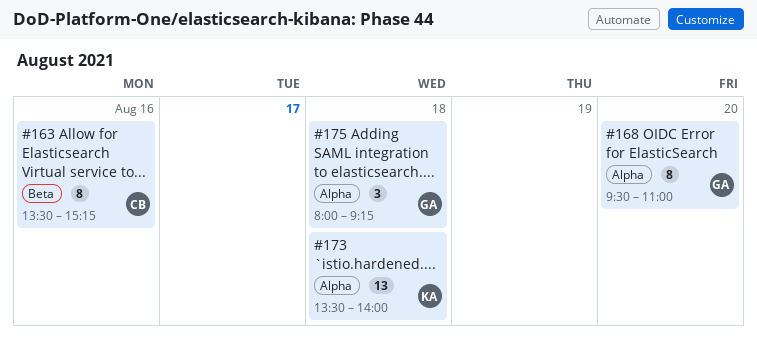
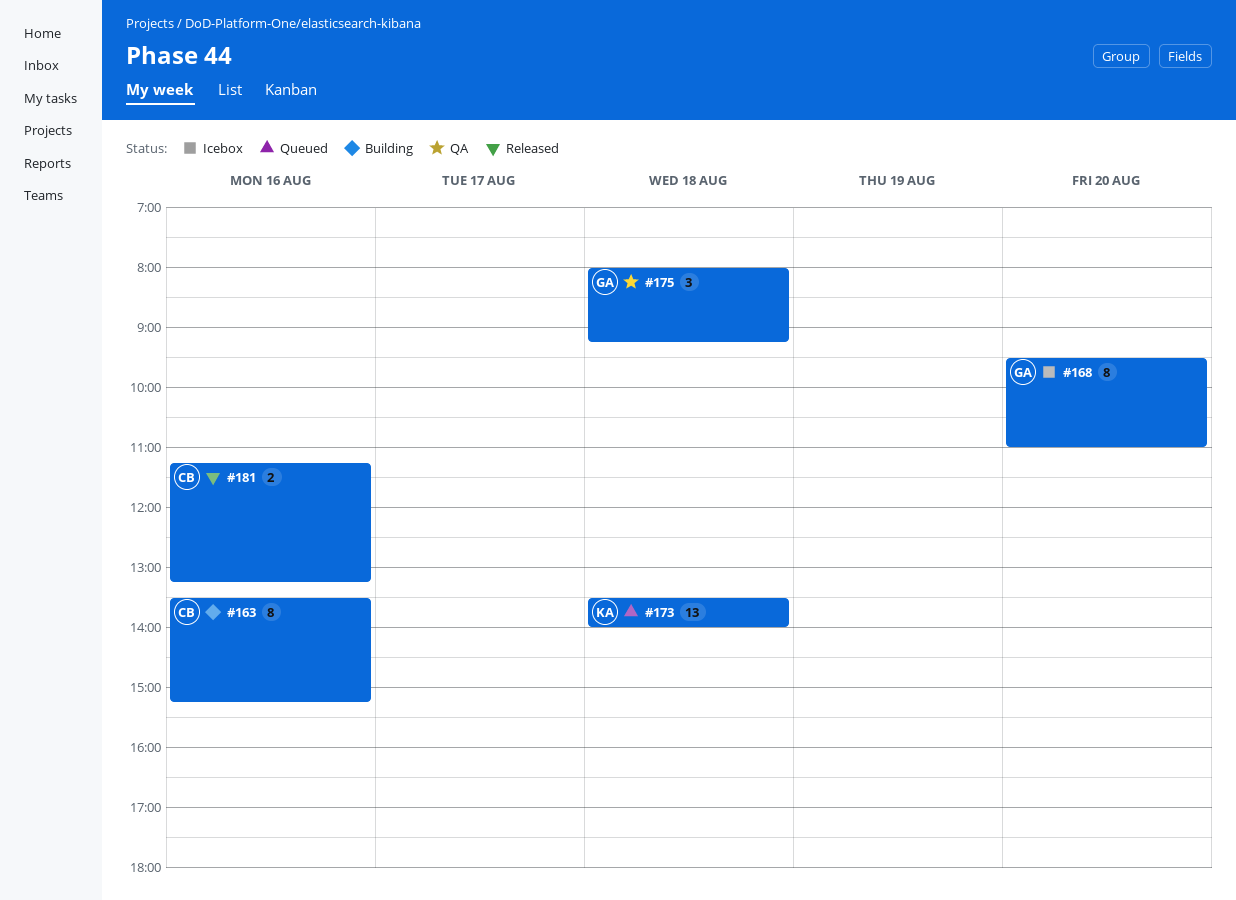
#181: none -> present

